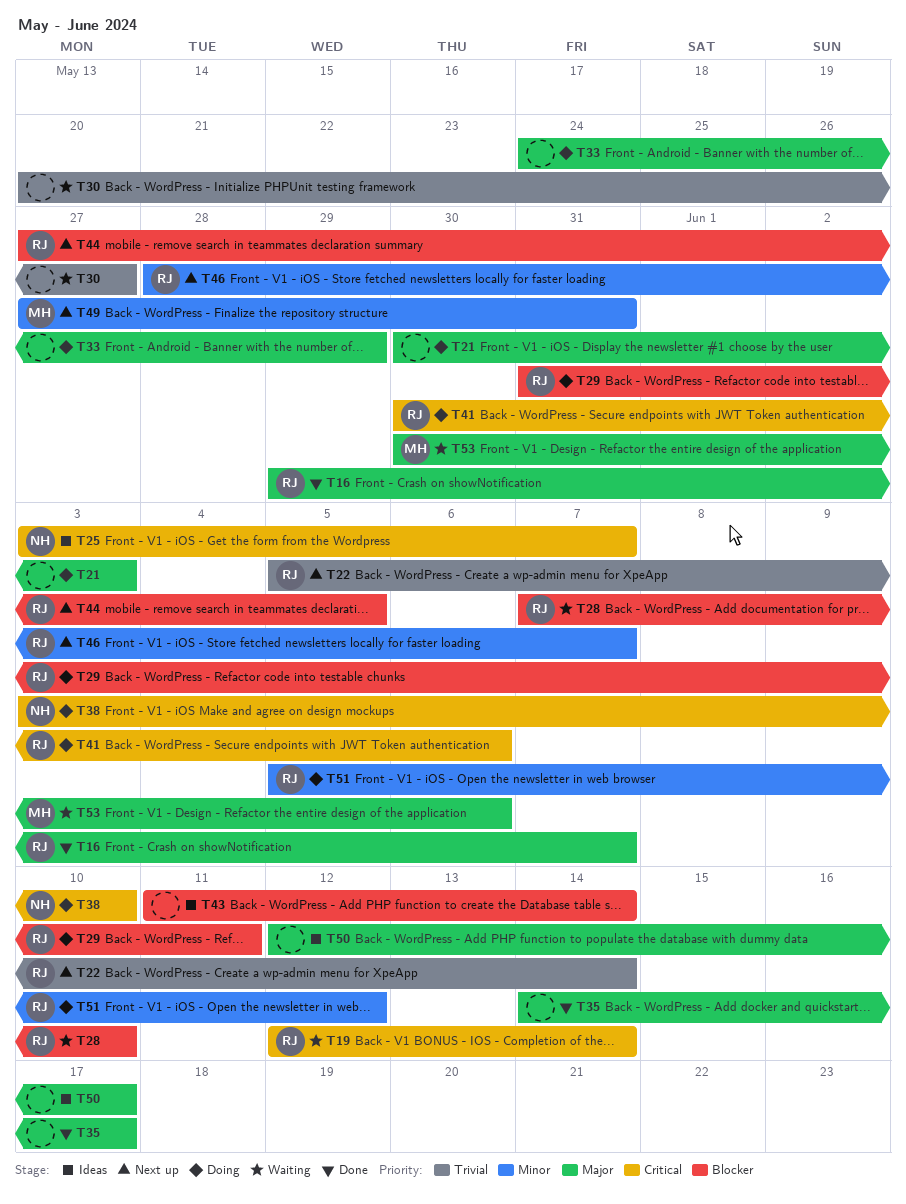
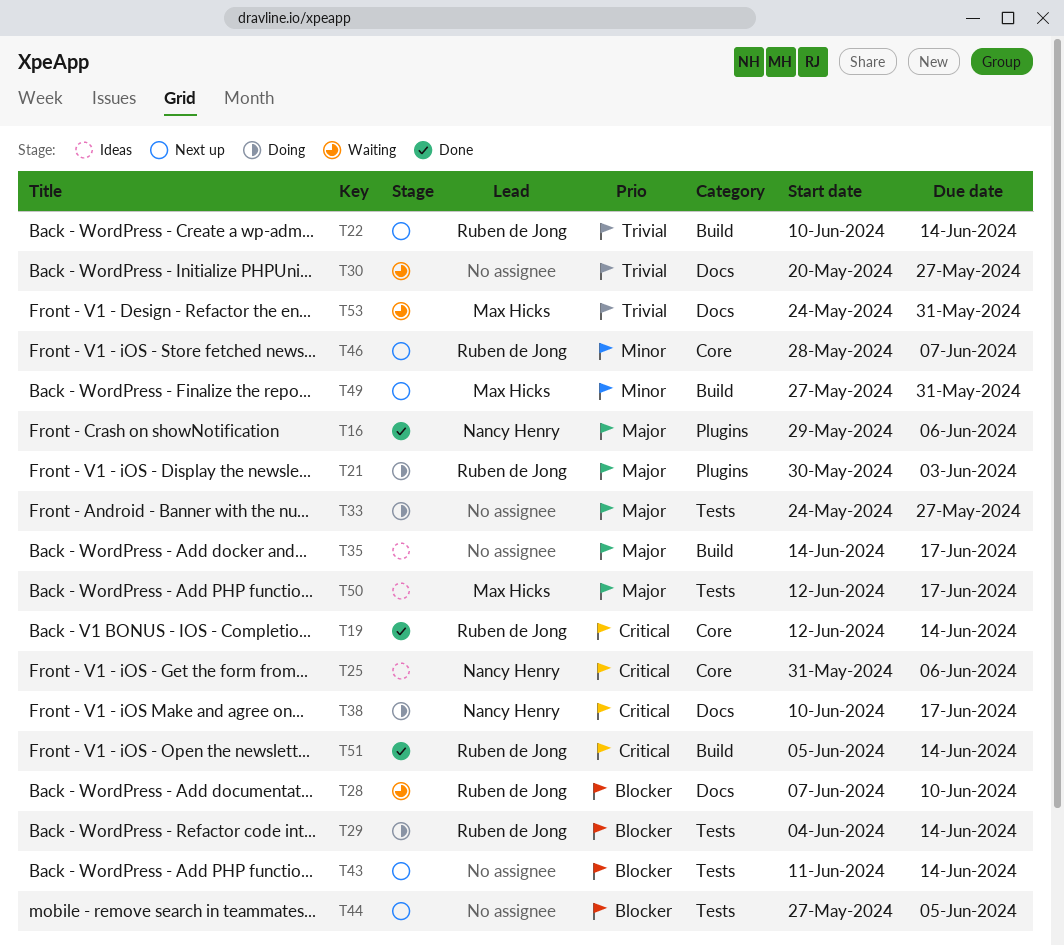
T16, owner: Ruben de Jong -> Nancy Henry
T16, due: Jun 7 -> Jun 6
T19, status: Waiting -> Done
T21, owner: none -> Ruben de Jong
T22, start: Jun 5 -> Jun 10
T25, start: Jun 3 -> May 31
T25, due: Jun 7 -> Jun 6
T29, start: May 31 -> Jun 4
T29, due: Jun 11 -> Jun 14
T33, due: May 29 -> May 27
T35, status: Done -> Ideas
T38, start: Jun 3 -> Jun 10
T38, due: Jun 10 -> Jun 17
T41: present -> none
T43, status: Ideas -> Next up
T44, owner: Ruben de Jong -> none
T50, owner: none -> Max Hicks
T51, status: Doing -> Done
T51, priority: Minor -> Critical
T51, due: Jun 12 -> Jun 14
T53, priority: Major -> Trivial
T53, start: May 30 -> May 24
T53, due: Jun 6 -> May 31

